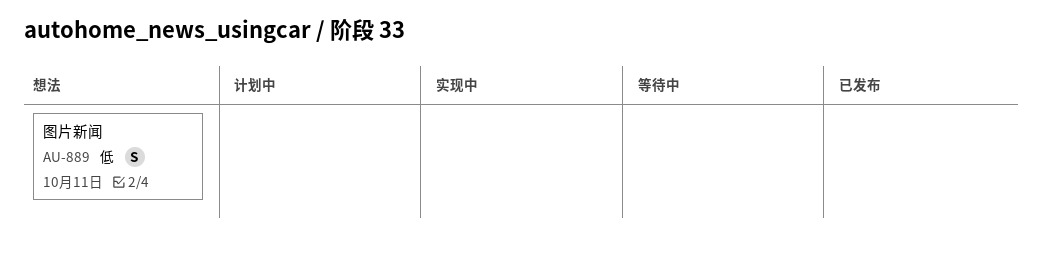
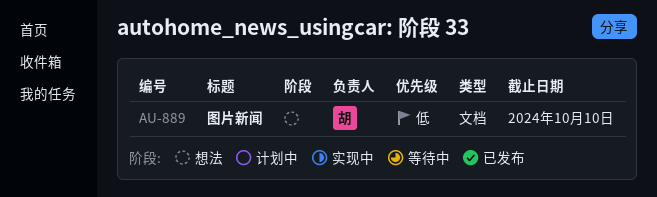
AU-889, due: Oct 11 -> Oct 10

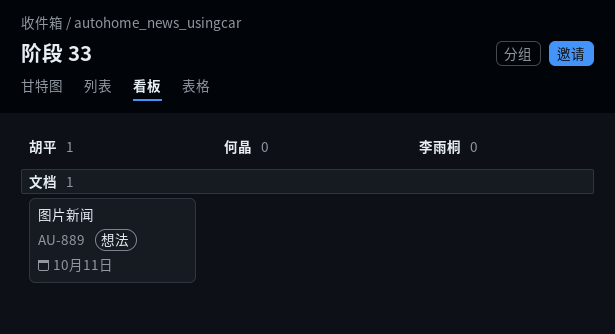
AU-889, due: Oct 10 -> Oct 11

